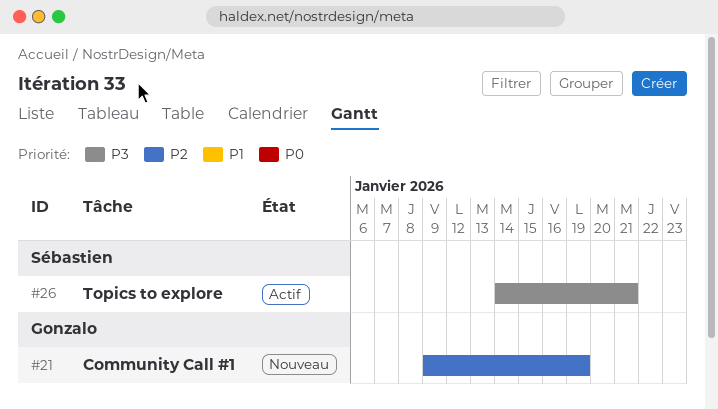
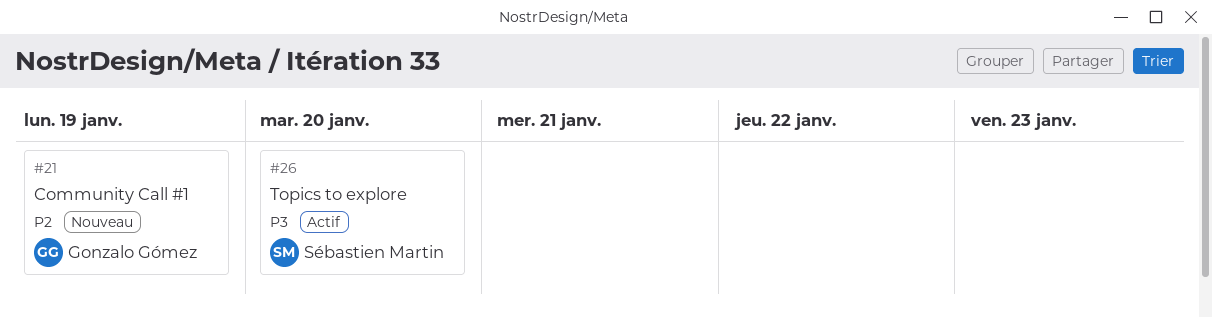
#26, due: Jan 21 -> Jan 20

